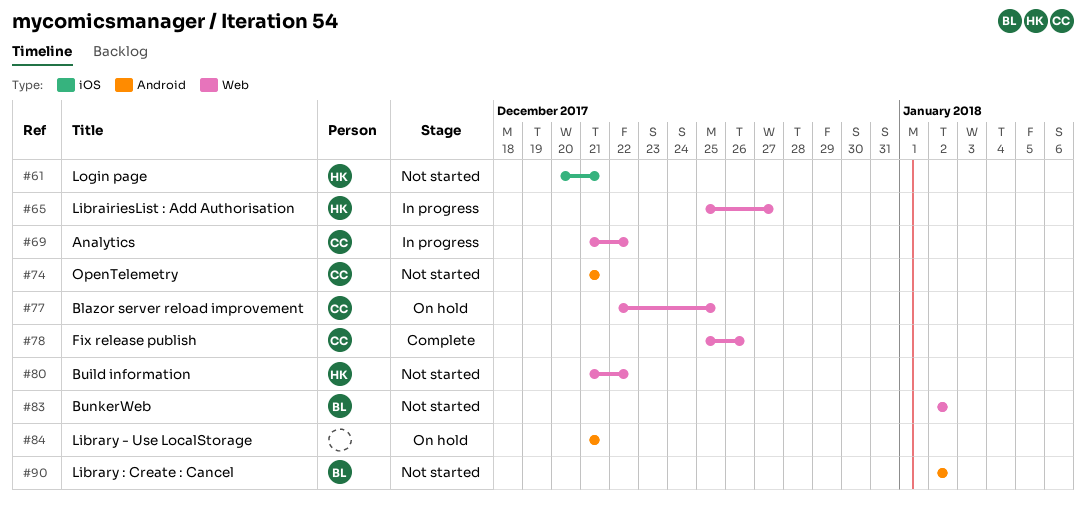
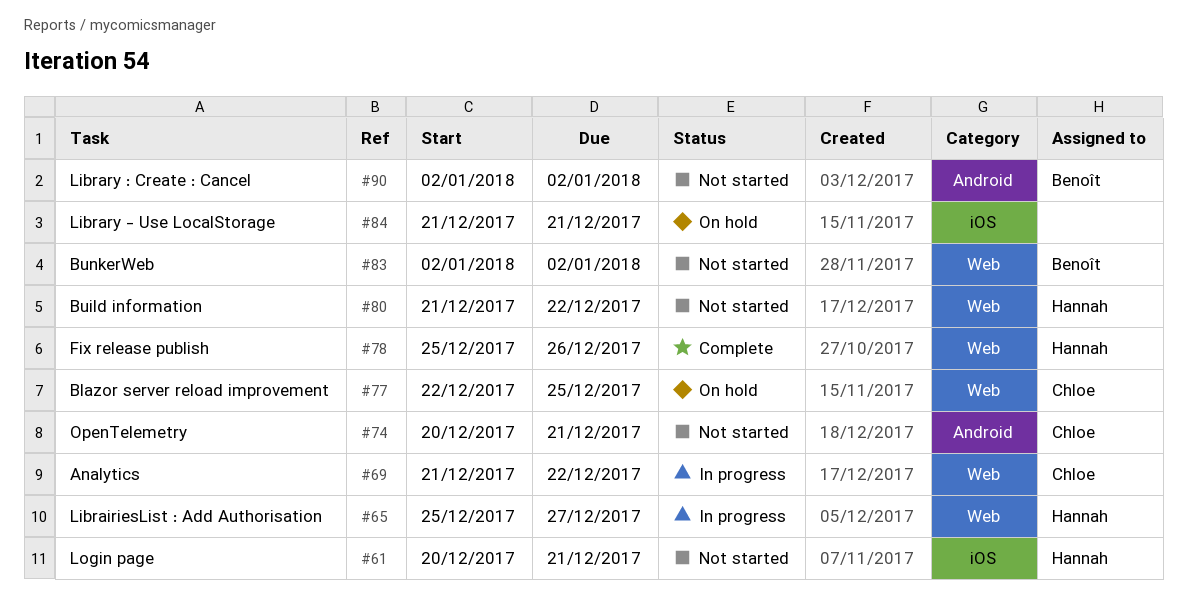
#74, start: Dec 21 -> Dec 20
#78, owner: Chloe -> Hannah
#84, label: Android -> iOS

